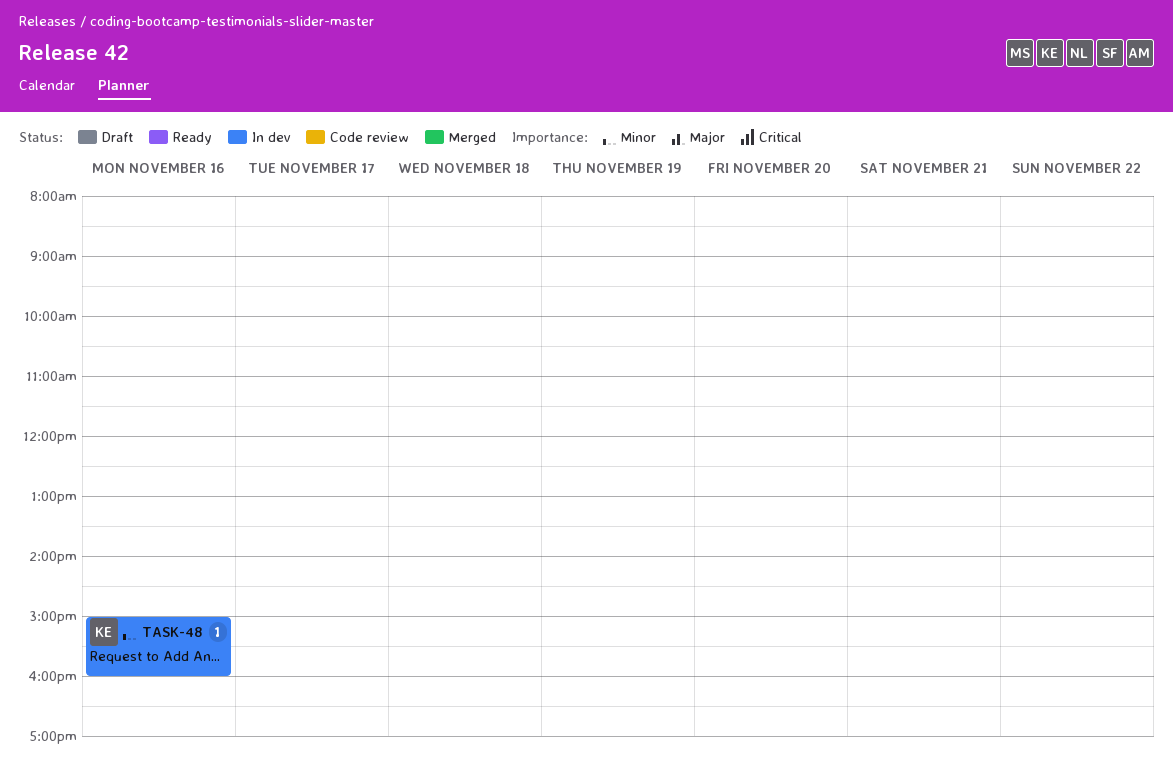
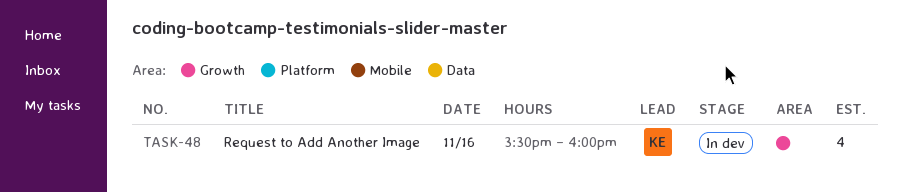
TASK-48, estimate: 1 -> 4
TASK-48, begins: 15:00 -> 15:30

